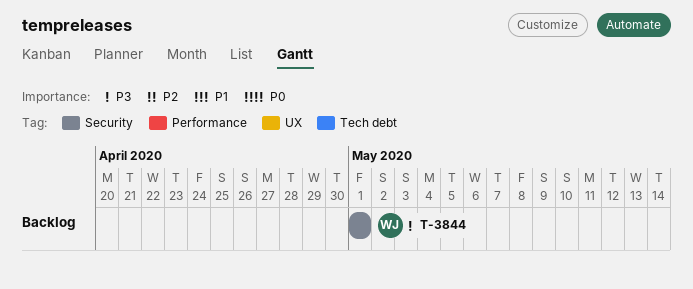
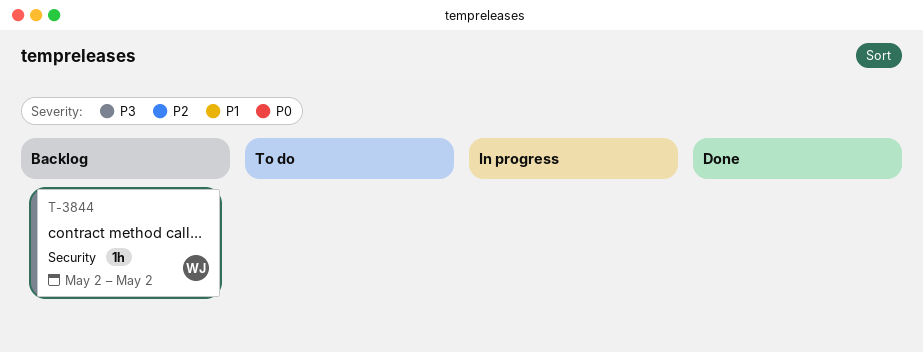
T-3844, start: May 1 -> May 2
T-3844, due: May 1 -> May 2

